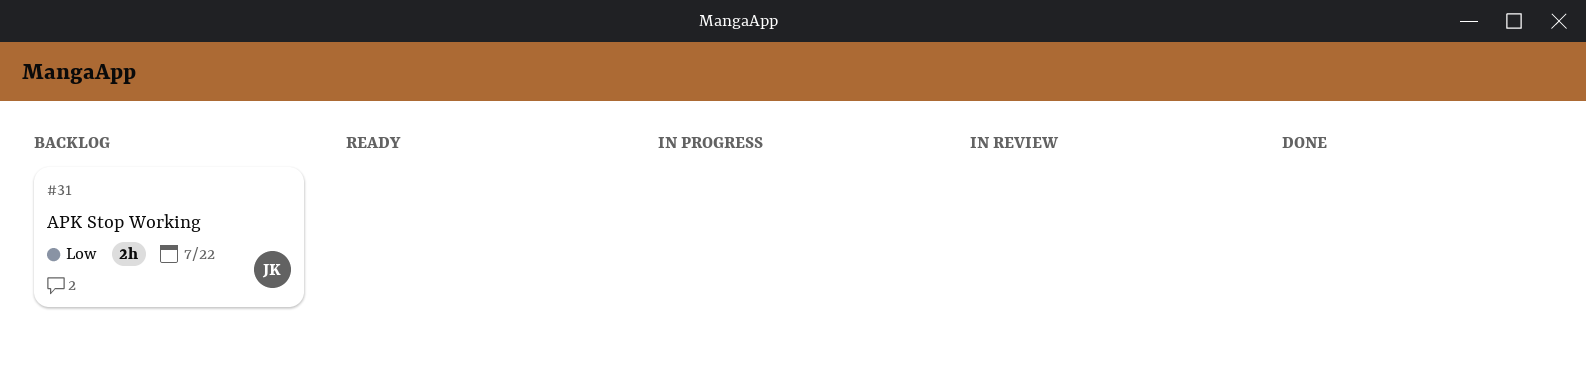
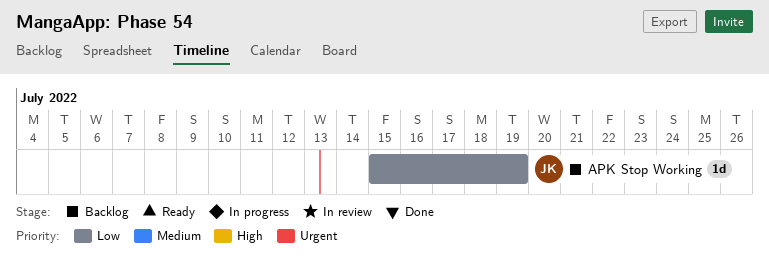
APK Stop Working, estimate: 2h -> 1d
APK Stop Working, due: Jul 22 -> Jul 19

